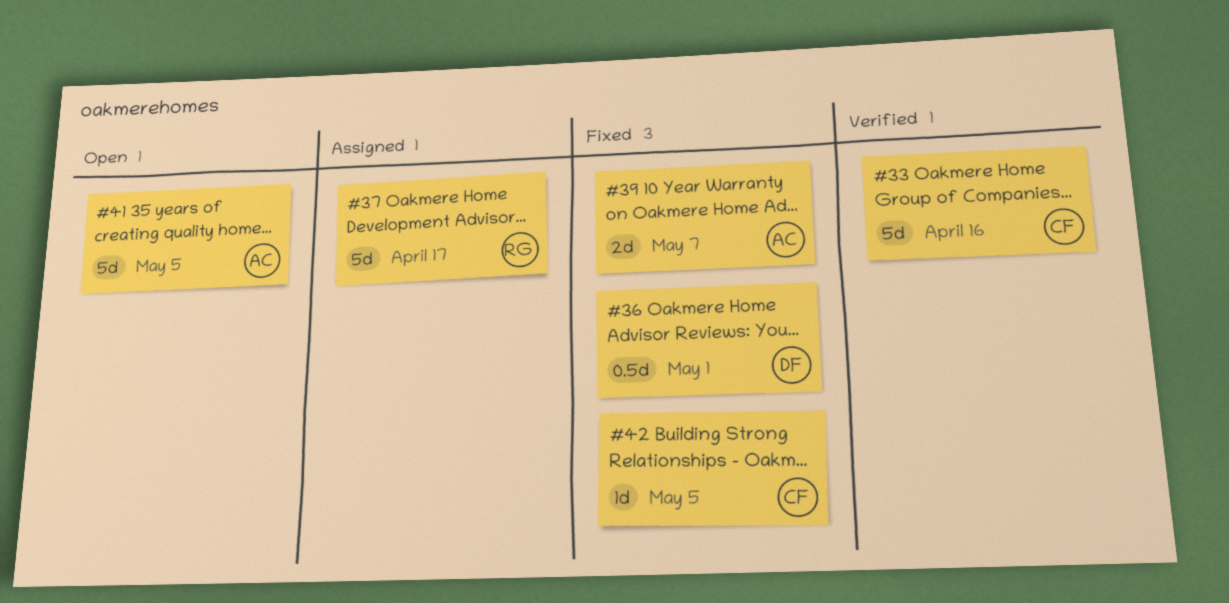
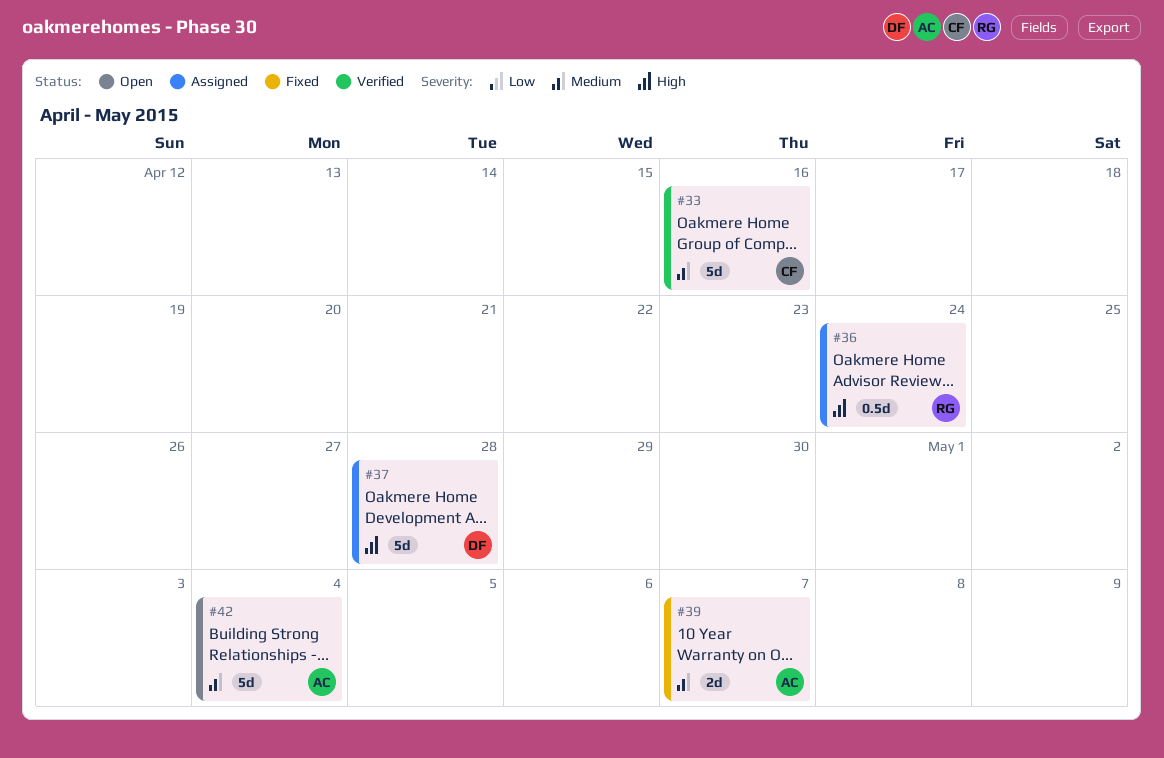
#36, status: Fixed -> Assigned
#36, owner: DF -> RG
#36, due: May 1 -> Apr 24
#37, owner: RG -> DF
#37, due: Apr 17 -> Apr 28
#41: present -> none
#42, status: Fixed -> Open
#42, owner: CF -> AC
#42, estimate: 1d -> 5d
#42, due: May 5 -> May 4

